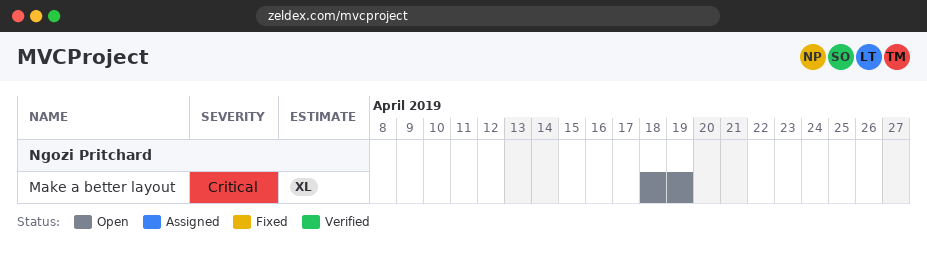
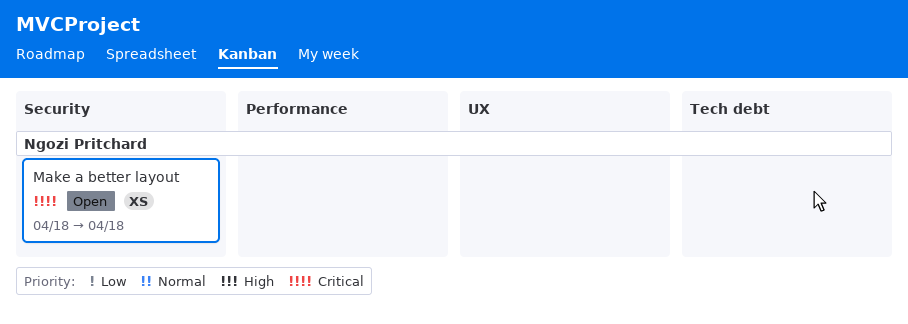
Make a better layout, estimate: XL -> XS
Make a better layout, due: Apr 19 -> Apr 18

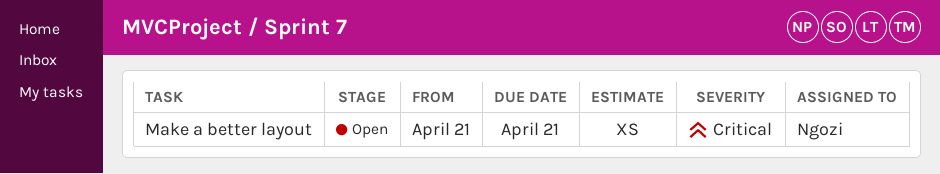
Make a better layout, start: Apr 18 -> Apr 21
Make a better layout, due: Apr 18 -> Apr 21

